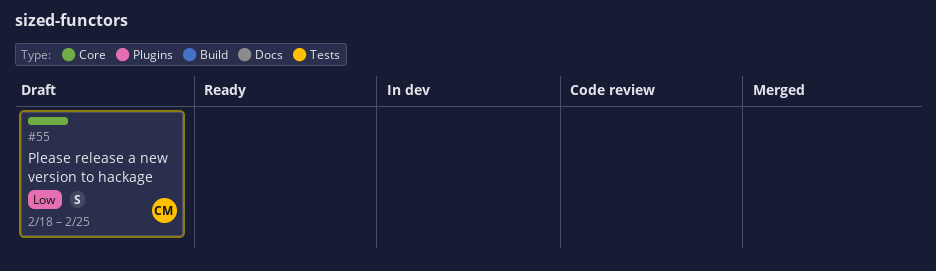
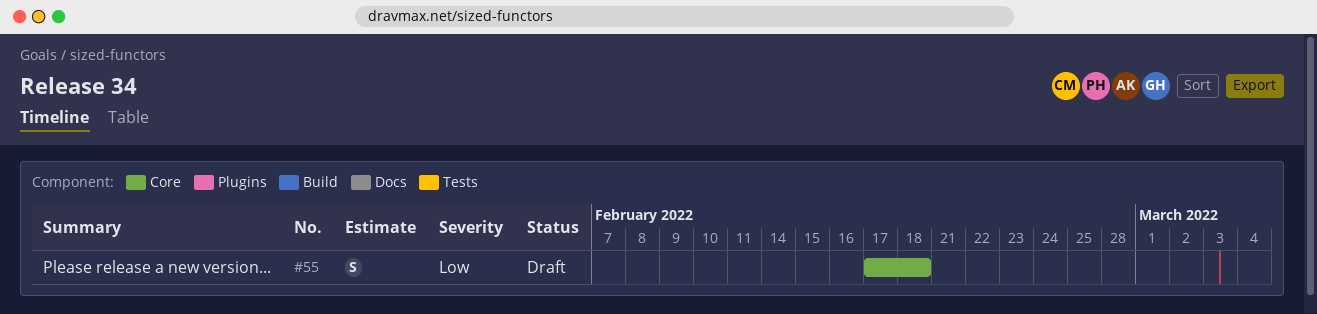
#55, start: Feb 18 -> Feb 17
#55, due: Feb 25 -> Feb 18

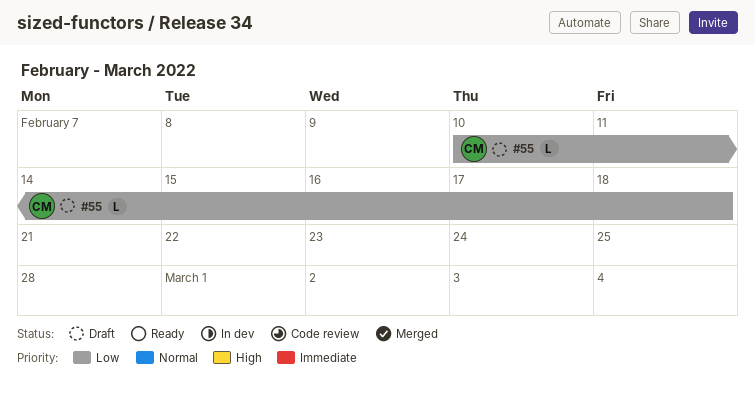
#55, estimate: S -> L
#55, start: Feb 17 -> Feb 10

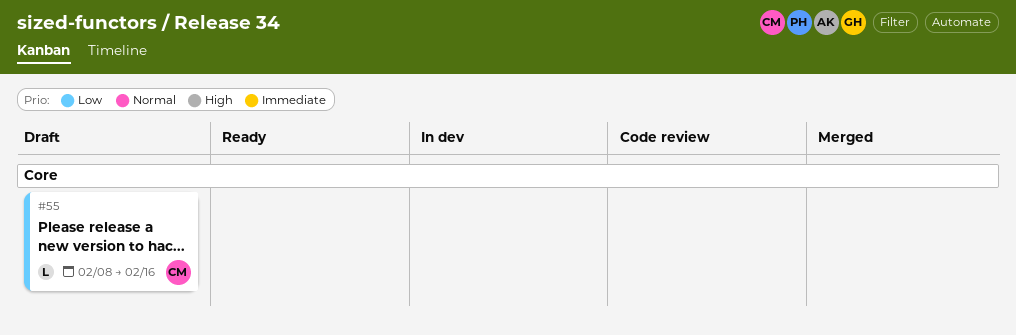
#55, start: Feb 10 -> Feb 8
#55, due: Feb 18 -> Feb 16

